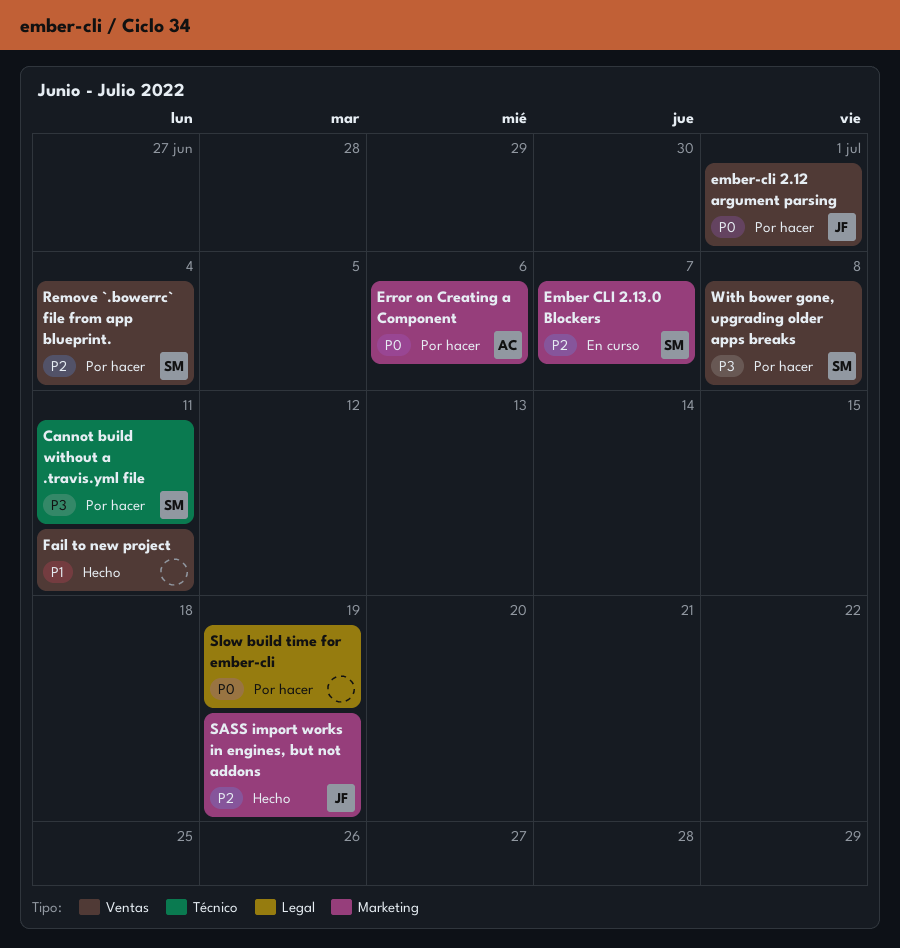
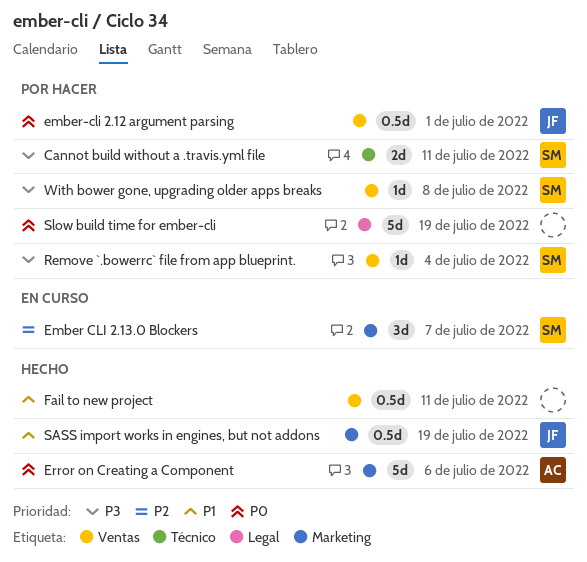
Error on Creating a Component, status: Por hacer -> Hecho
Remove `.bowerrc` file from app blueprint., priority: P2 -> P3
SASS import works in engines, but not addons, priority: P2 -> P1

